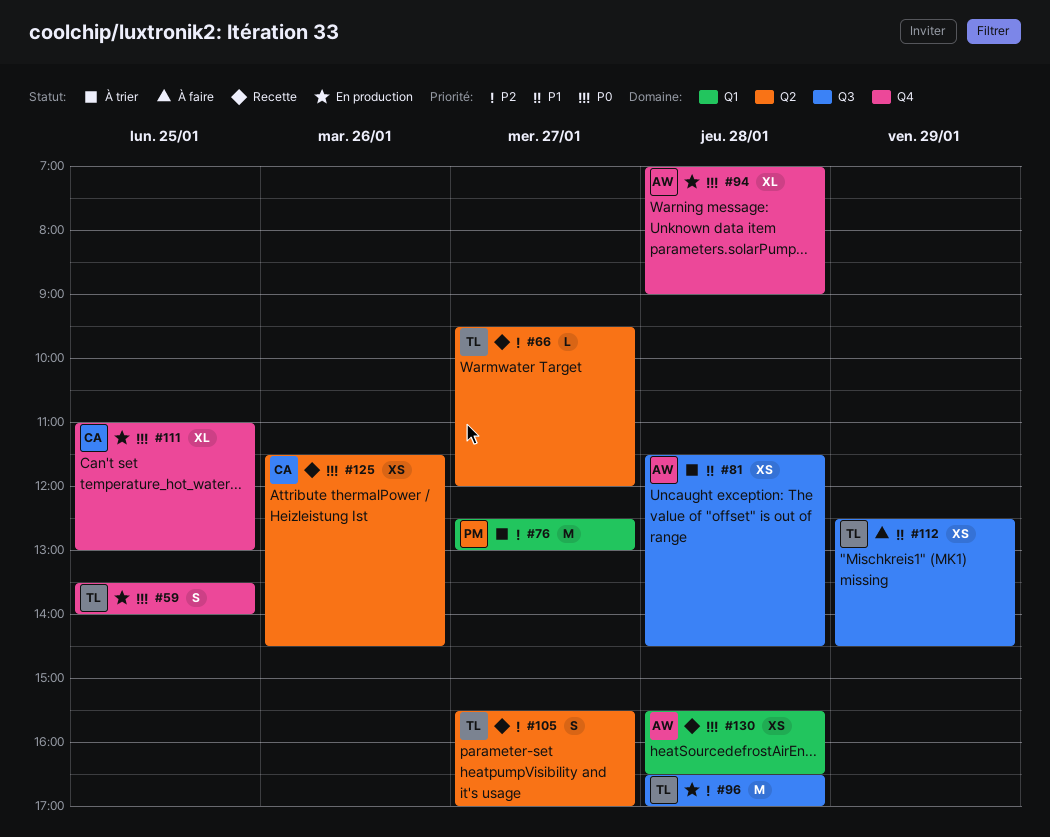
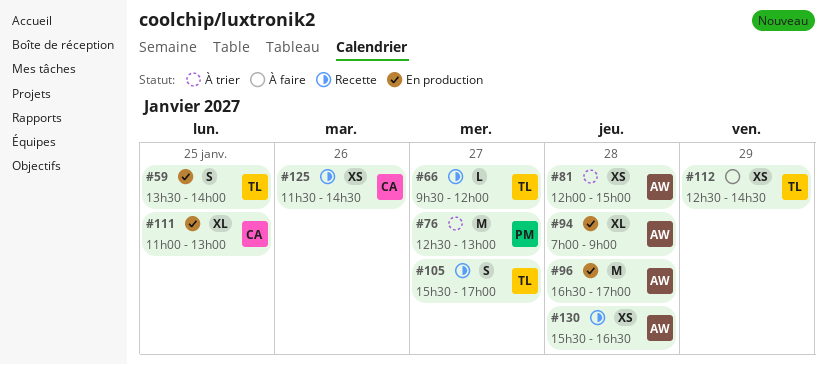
#81, begins: 11:30 -> 12:00
#81, ends: 14:30 -> 15:00
#96, owner: TL -> AW

